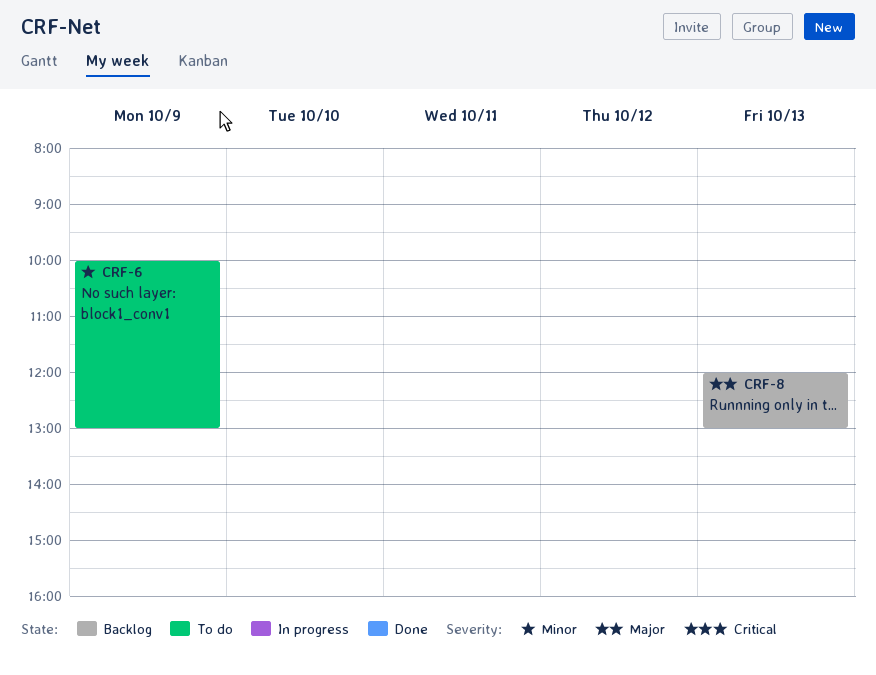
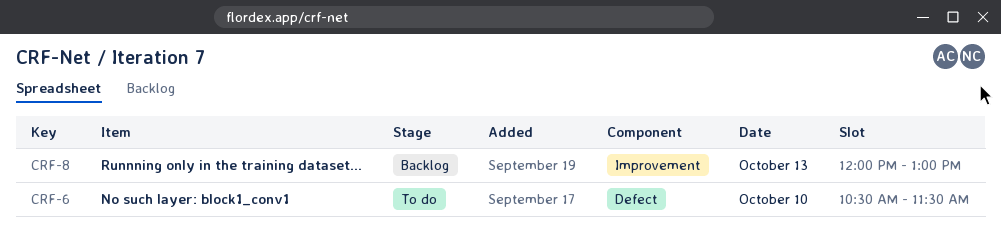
CRF-6, day: Oct 9 -> Oct 10
CRF-6, begins: 10:00 -> 10:30
CRF-6, ends: 13:00 -> 11:30

